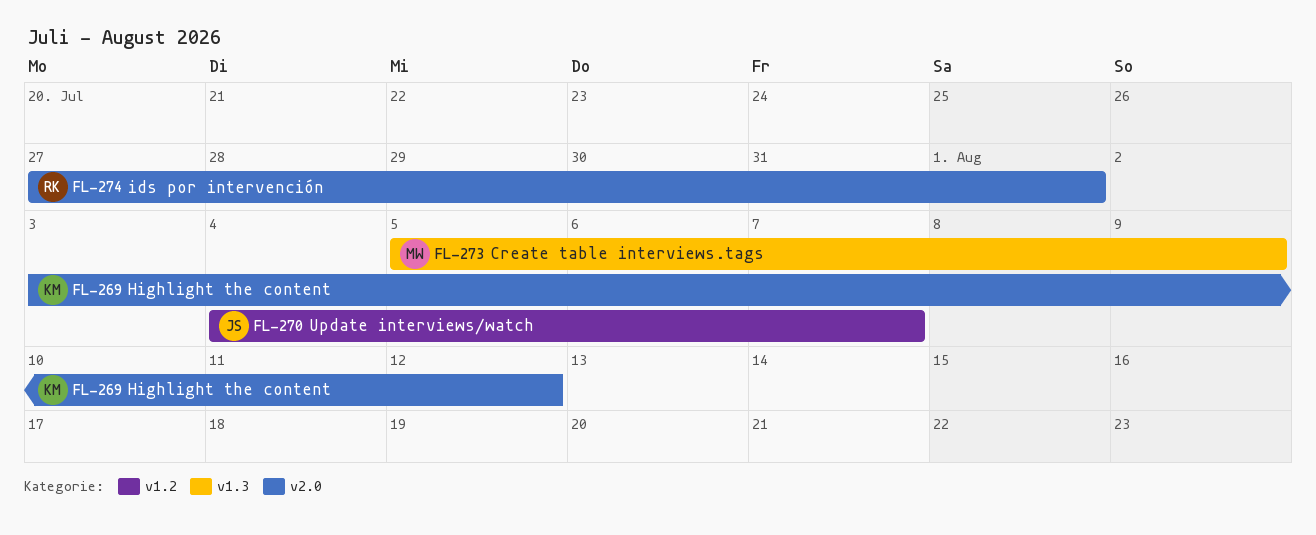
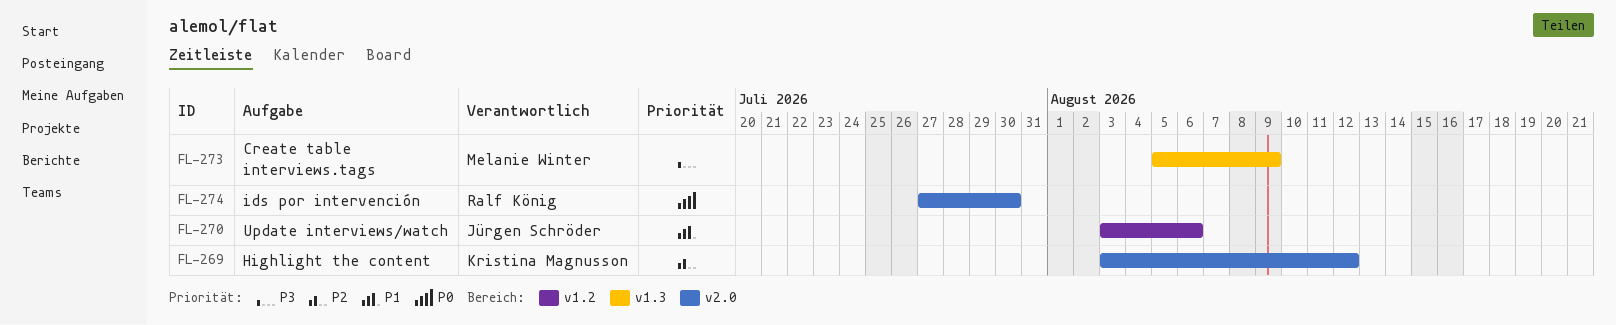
FL-270, start: Aug 4 -> Aug 3
FL-270, due: Aug 7 -> Aug 6
FL-274, due: Aug 1 -> Jul 30

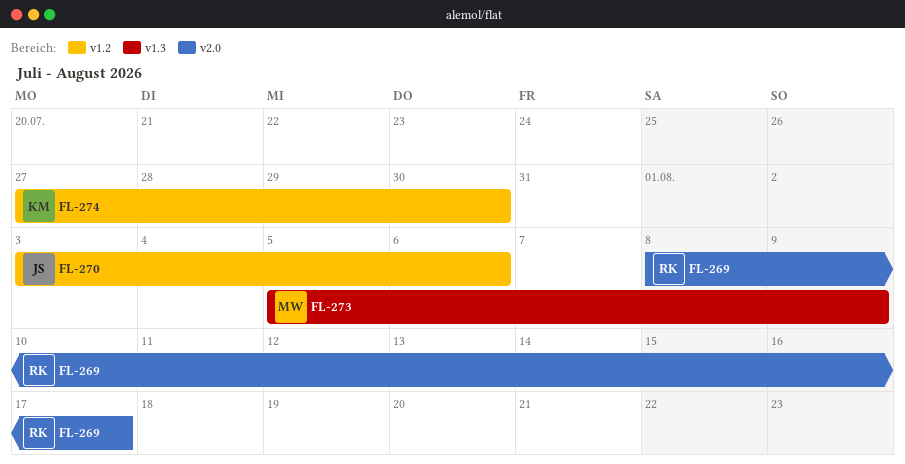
FL-269, owner: Kristina Magnusson -> Ralf König
FL-269, start: Aug 3 -> Aug 8
FL-269, due: Aug 12 -> Aug 17
FL-274, owner: Ralf König -> Kristina Magnusson
FL-274, label: v2.0 -> v1.2

